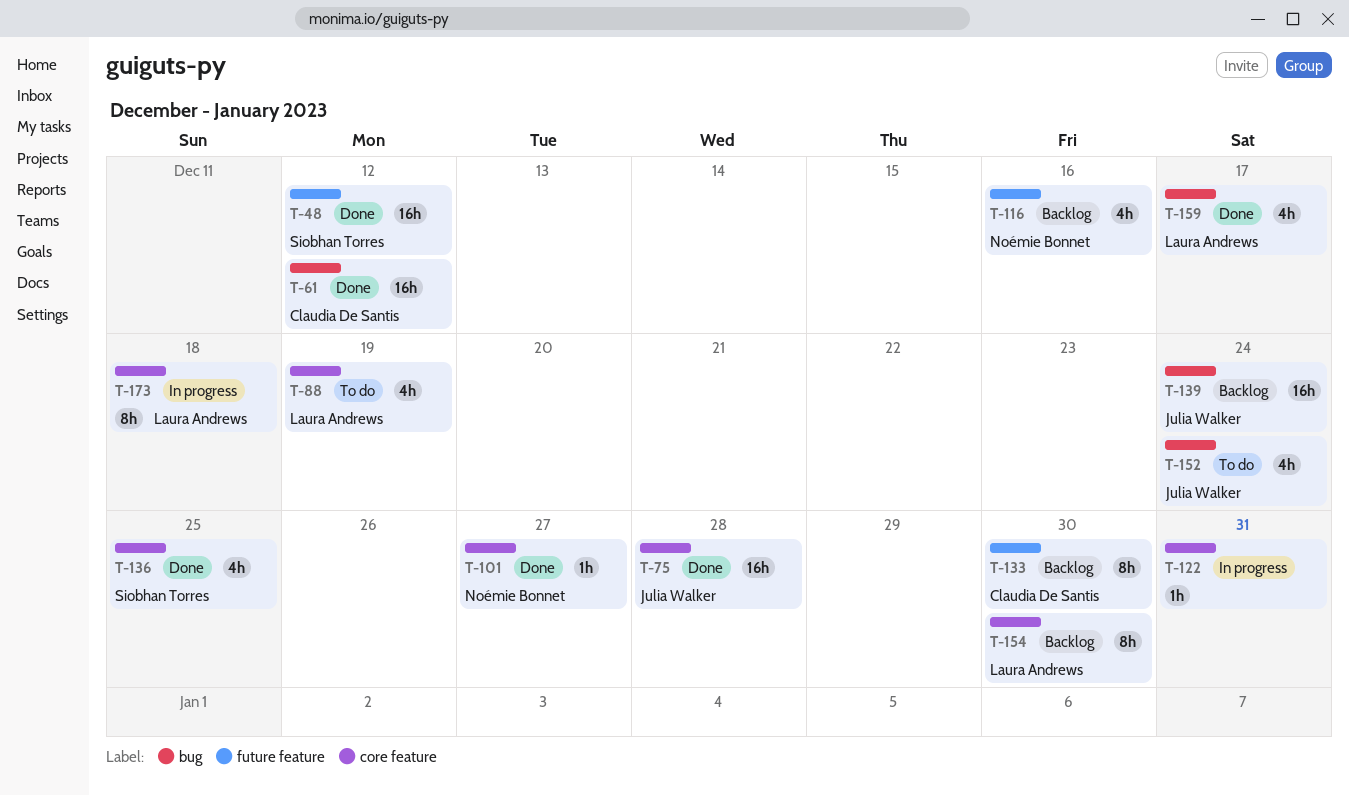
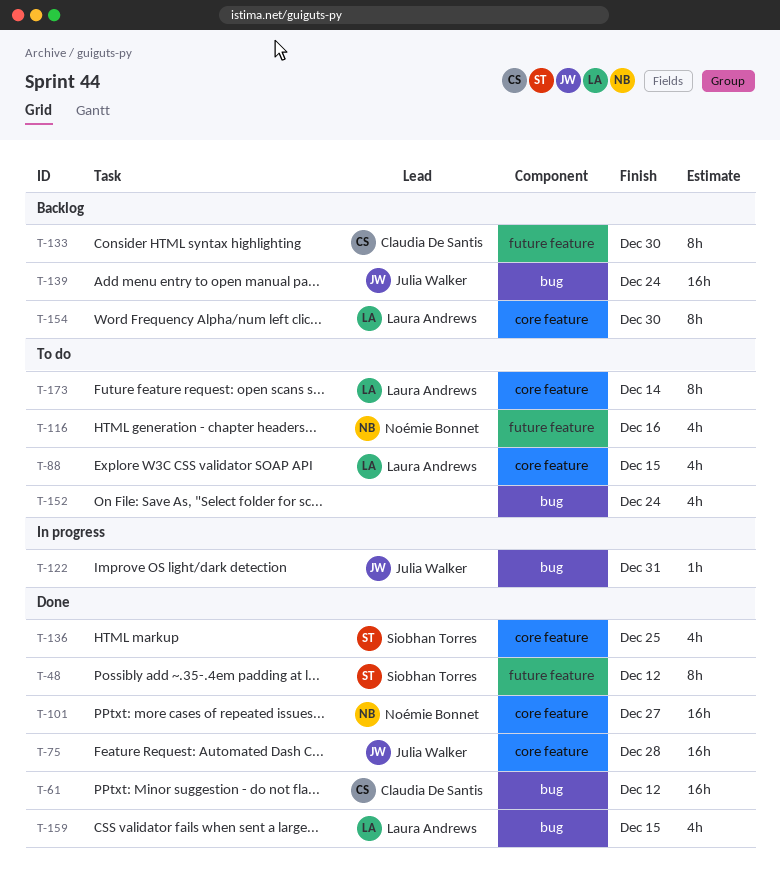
T-48, estimate: 16h -> 8h
T-88, due: Dec 19 -> Dec 15
T-101, estimate: 1h -> 16h
T-116, status: Backlog -> To do
T-122, owner: none -> Julia Walker
T-122, label: core feature -> bug
T-152, owner: Julia Walker -> none
T-159, due: Dec 17 -> Dec 15
T-173, status: In progress -> To do
T-173, due: Dec 18 -> Dec 14

